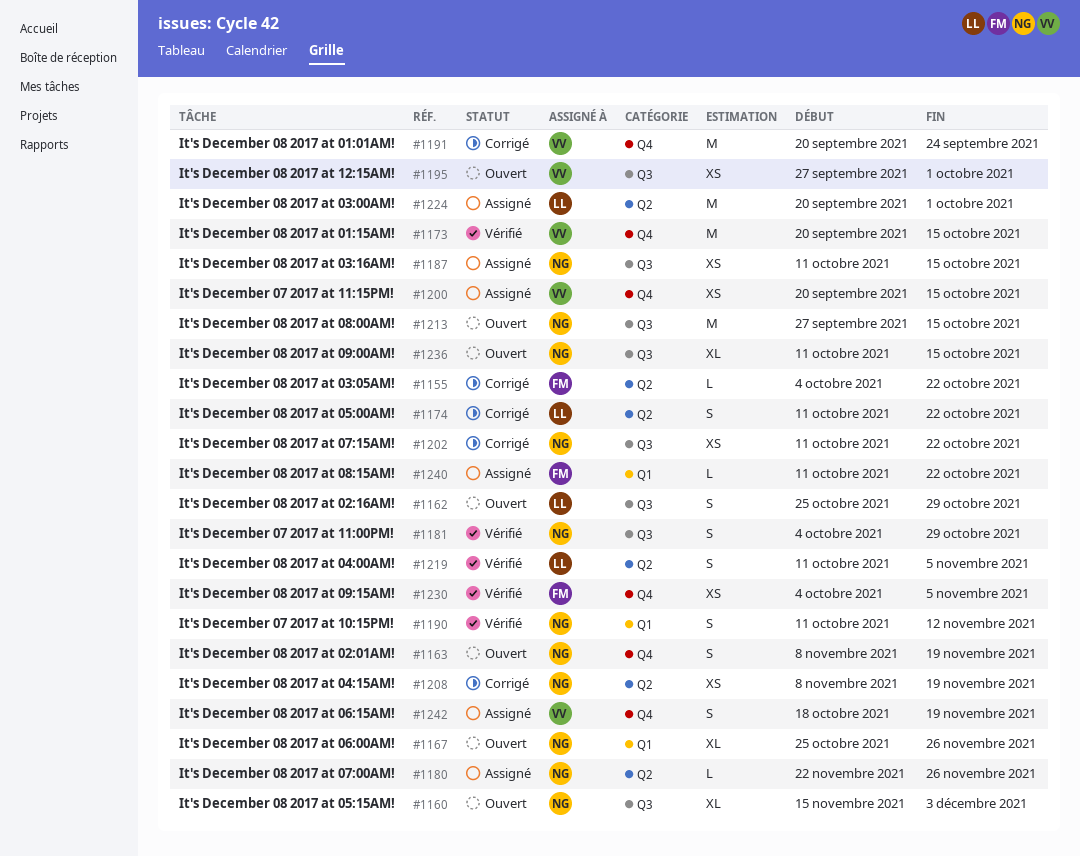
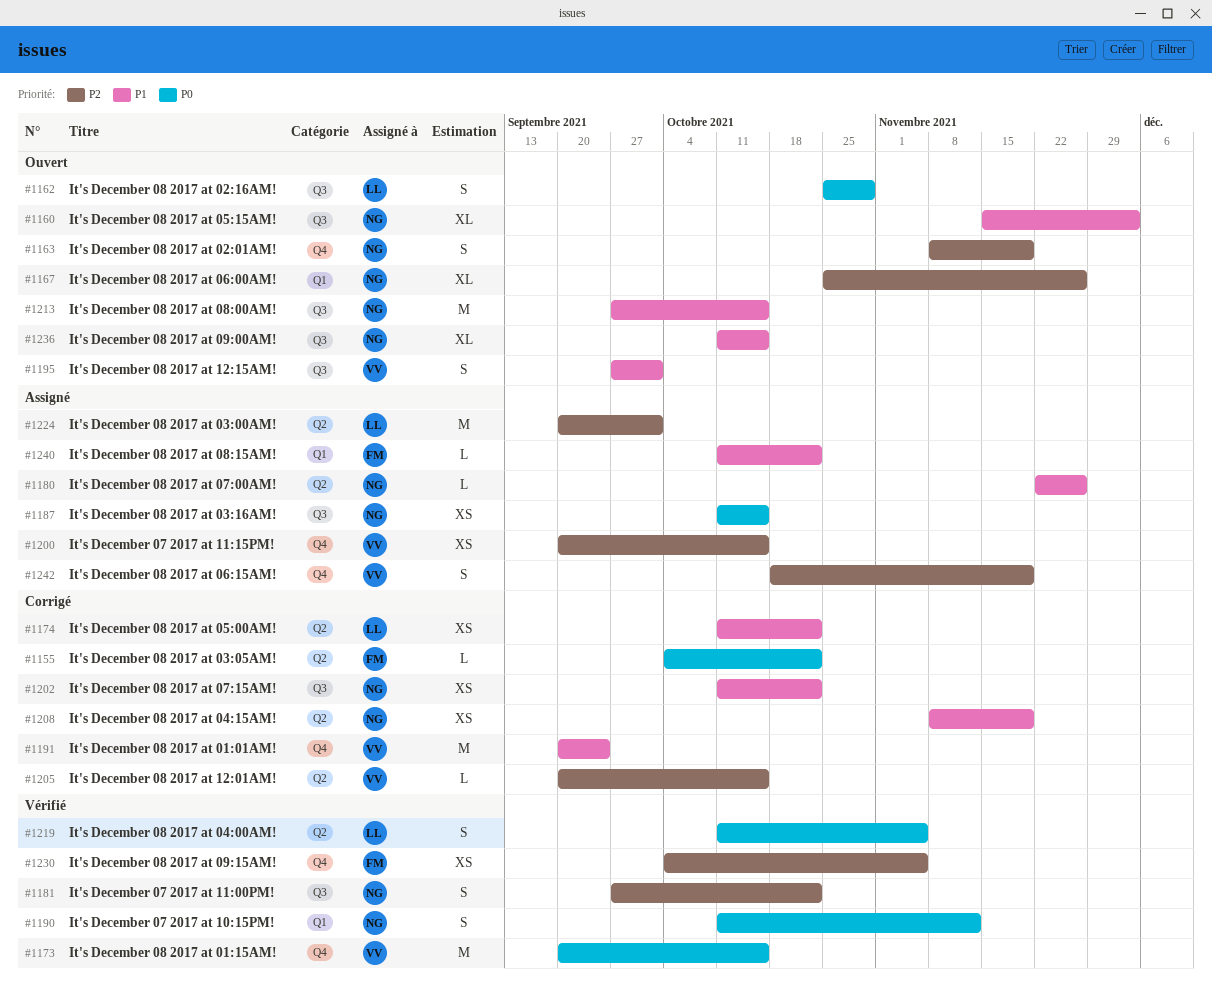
#1174, estimate: S -> XS
#1181, start: Oct 4 -> Sep 27
#1181, due: Oct 29 -> Oct 22
#1195, estimate: XS -> S
#1205: none -> present

